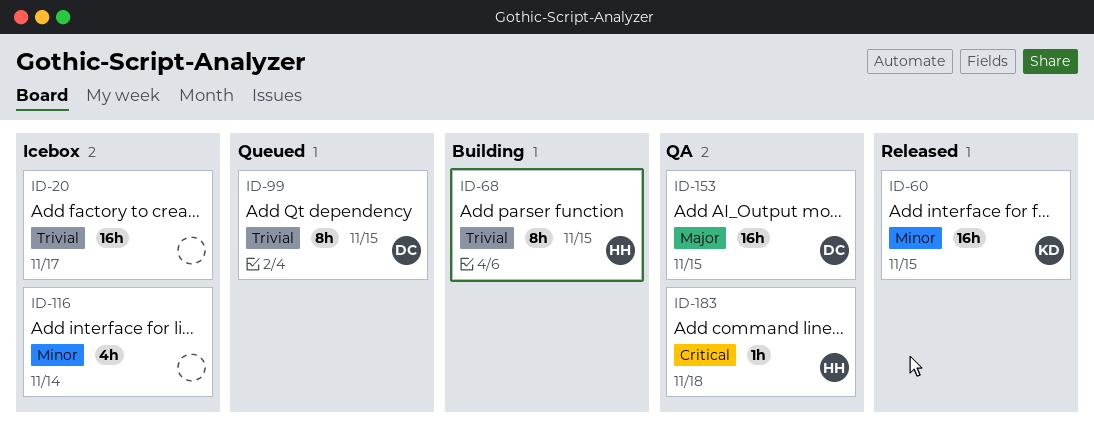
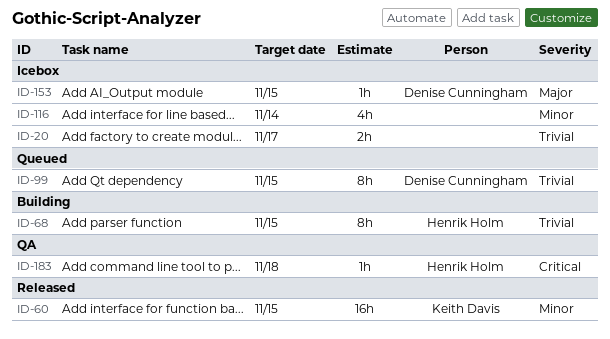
ID-20, estimate: 16h -> 2h
ID-153, status: QA -> Icebox
ID-153, estimate: 16h -> 1h

